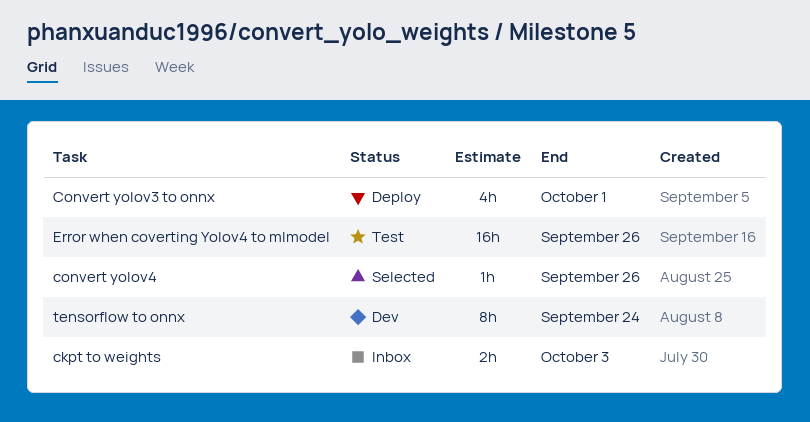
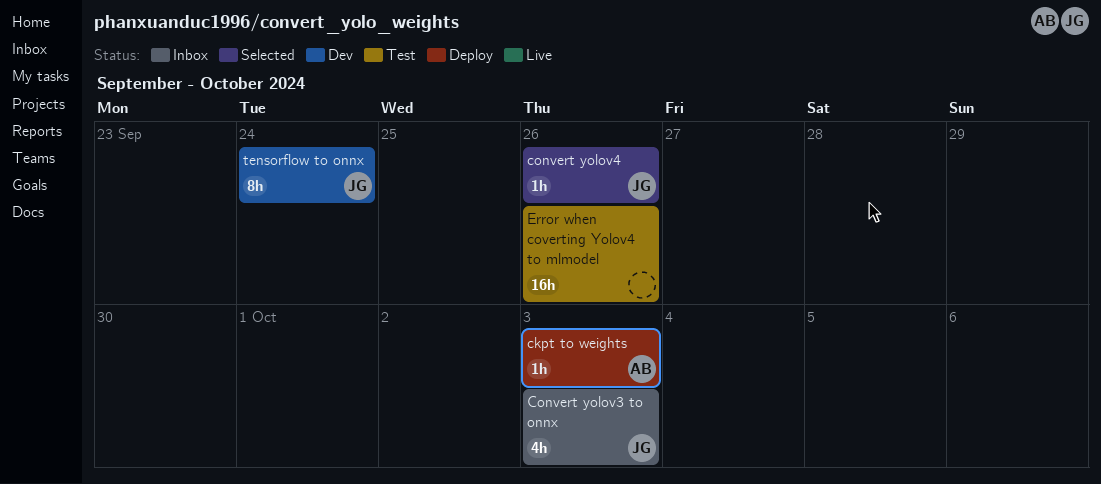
ckpt to weights, status: Inbox -> Deploy
ckpt to weights, estimate: 2h -> 1h
Convert yolov3 to onnx, status: Deploy -> Inbox
Convert yolov3 to onnx, due: Oct 1 -> Oct 3

